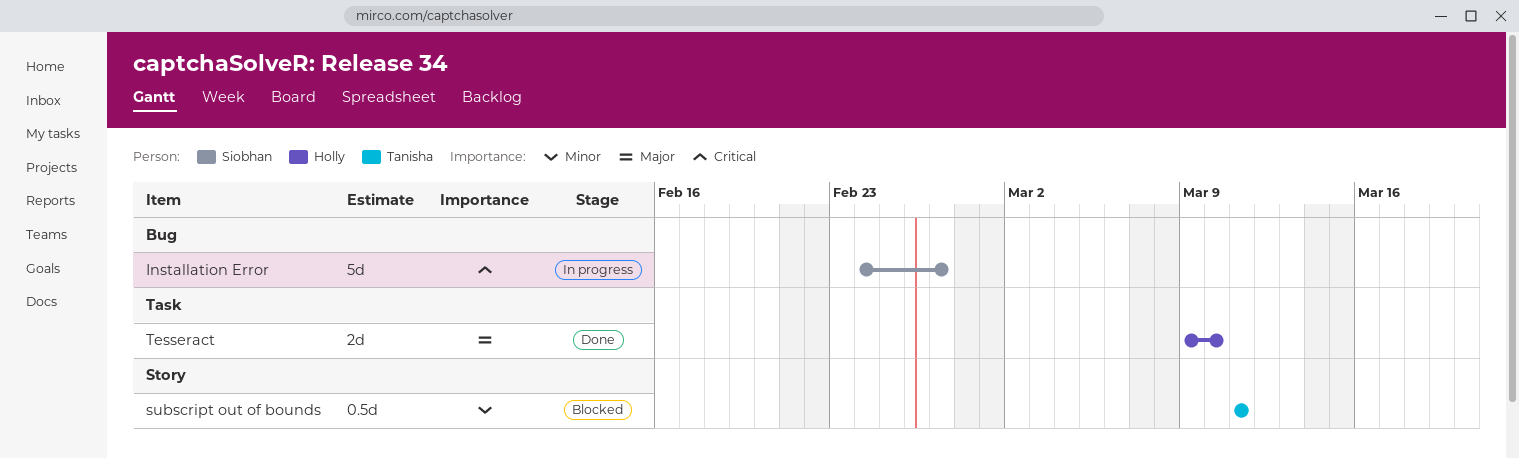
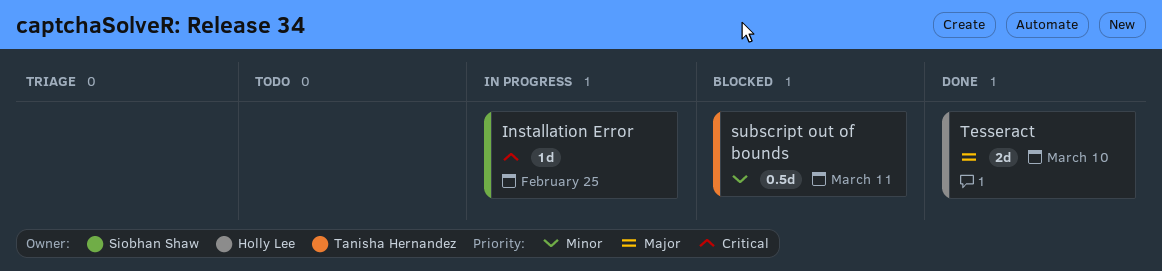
Installation Error, estimate: 5d -> 1d
Installation Error, due: Feb 27 -> Feb 25

